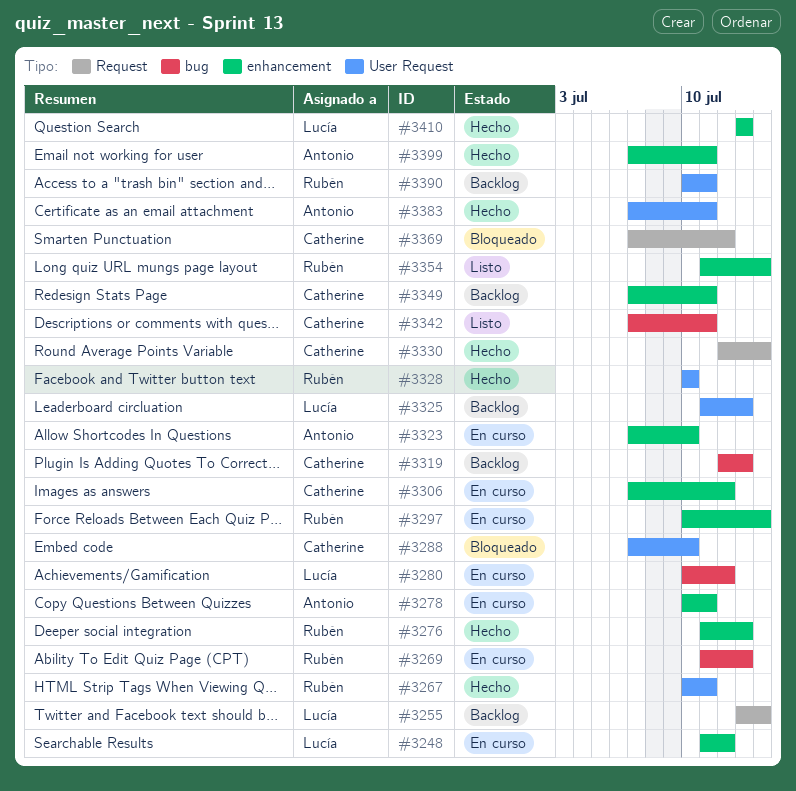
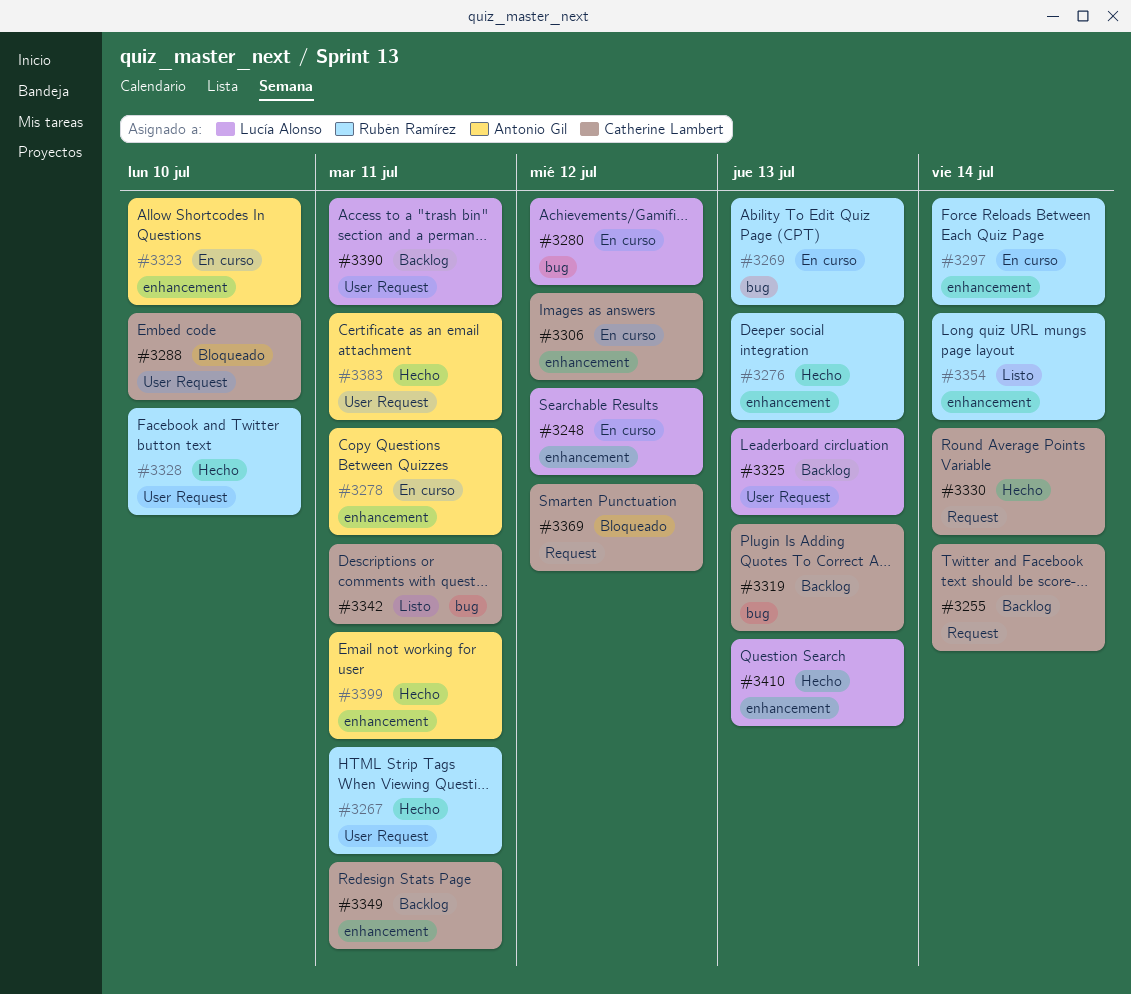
#3255, owner: Lucía Alonso -> Catherine Lambert
#3390, owner: Rubén Ramírez -> Lucía Alonso

